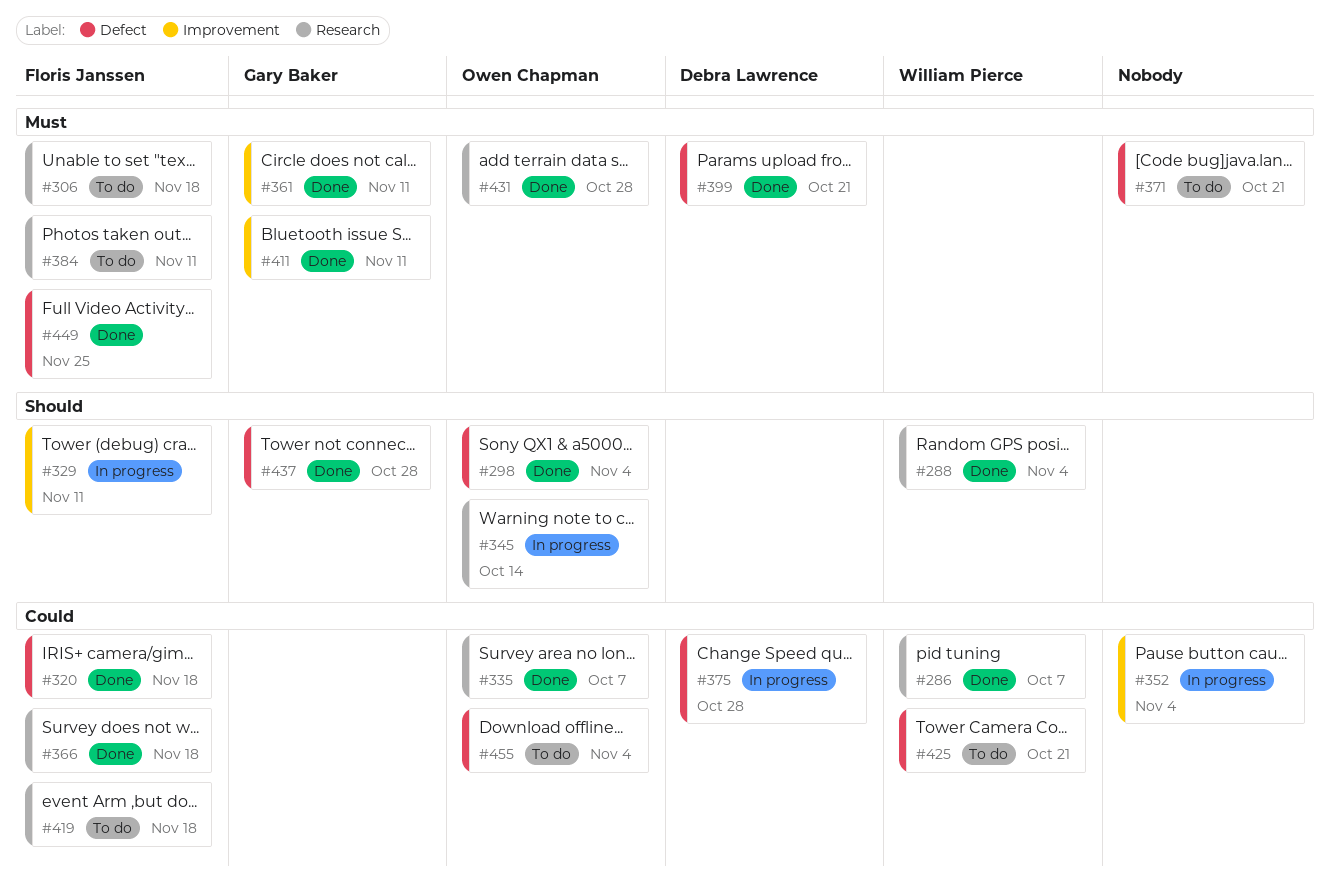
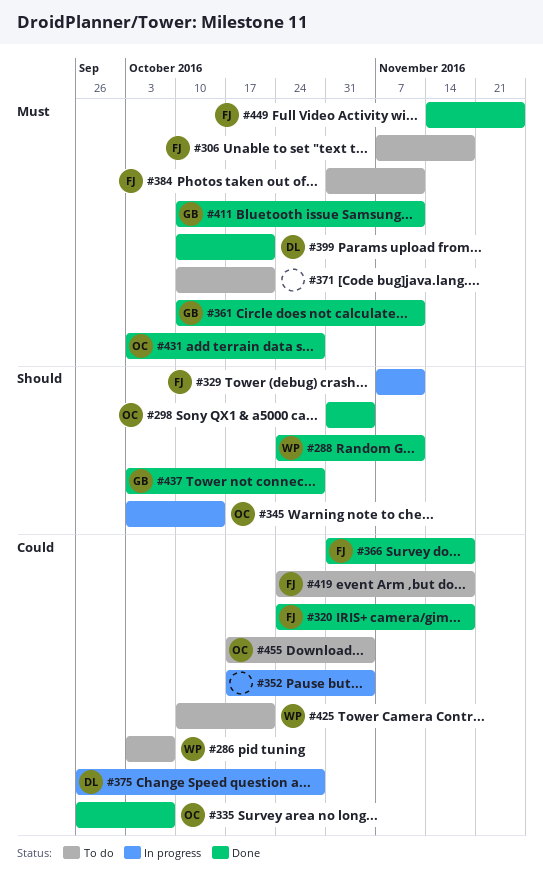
#286, status: Done -> To do
#288, due: Nov 4 -> Nov 11

